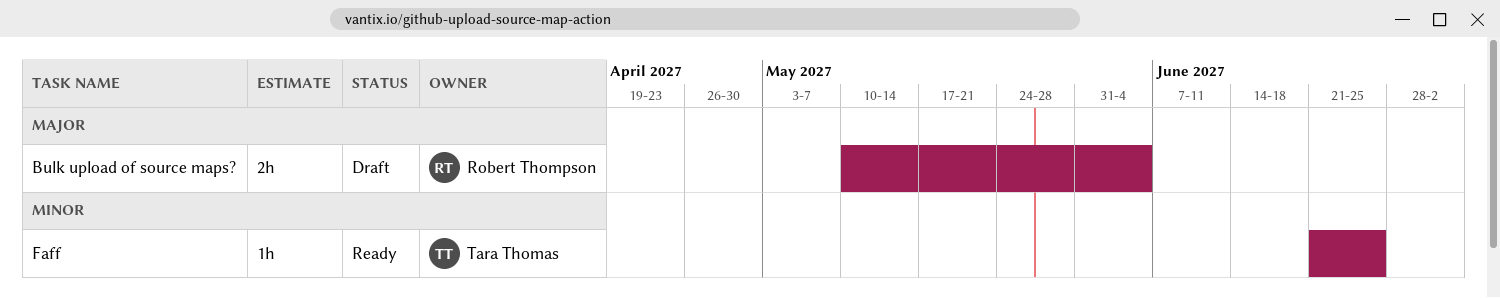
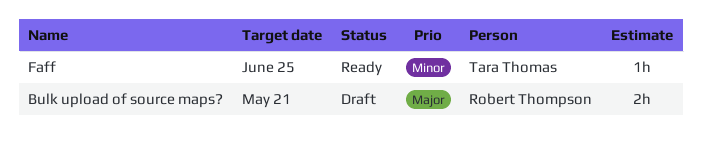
Bulk upload of source maps?, due: Jun 4 -> May 21

